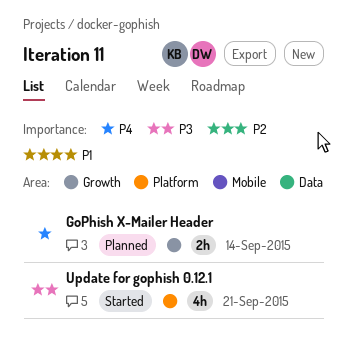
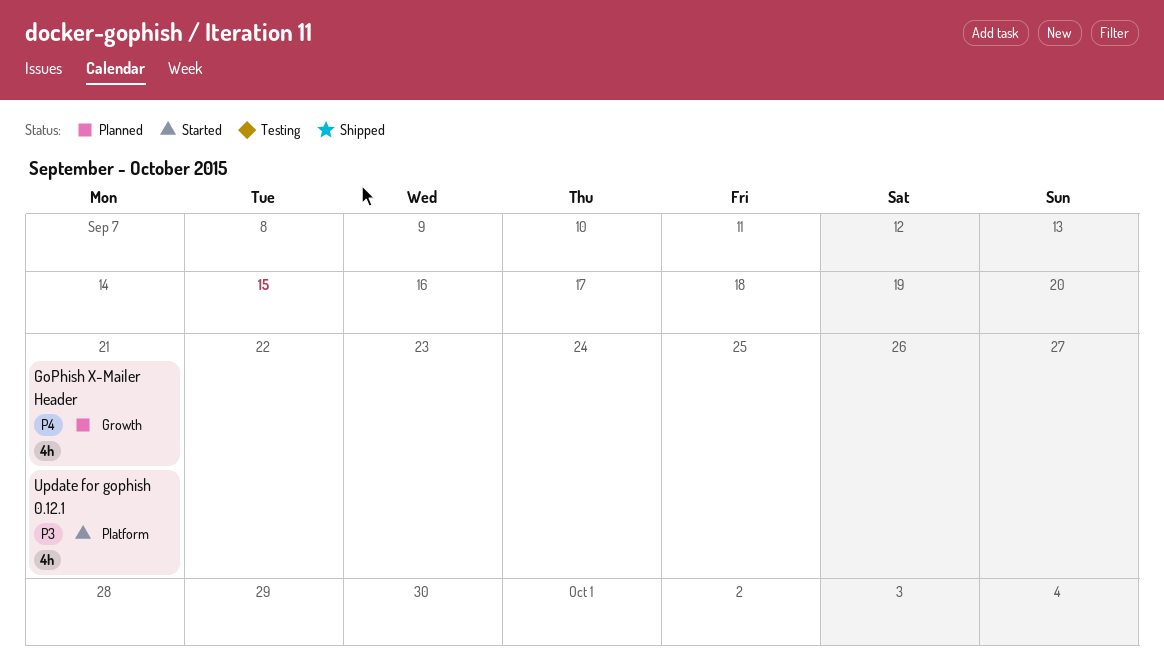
GoPhish X-Mailer Header, estimate: 2h -> 4h
GoPhish X-Mailer Header, due: Sep 14 -> Sep 21

